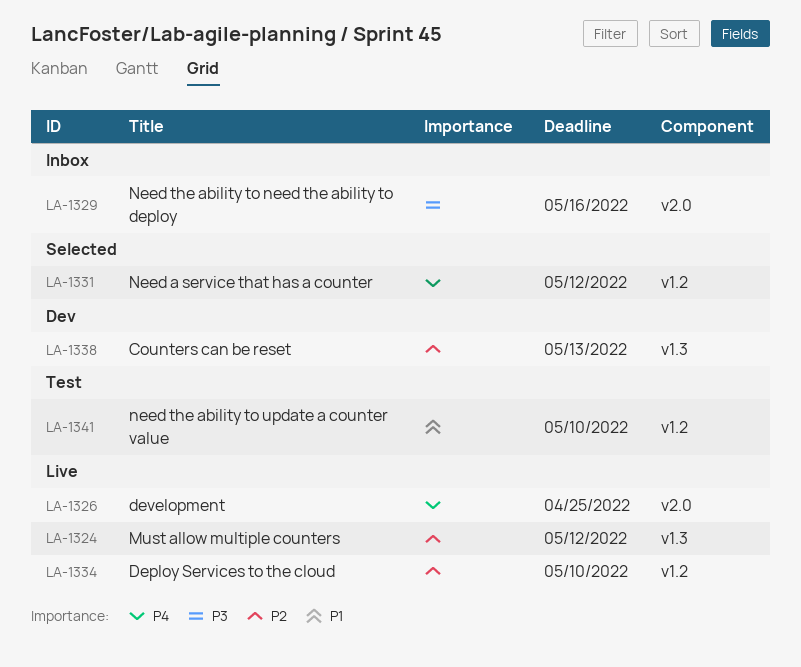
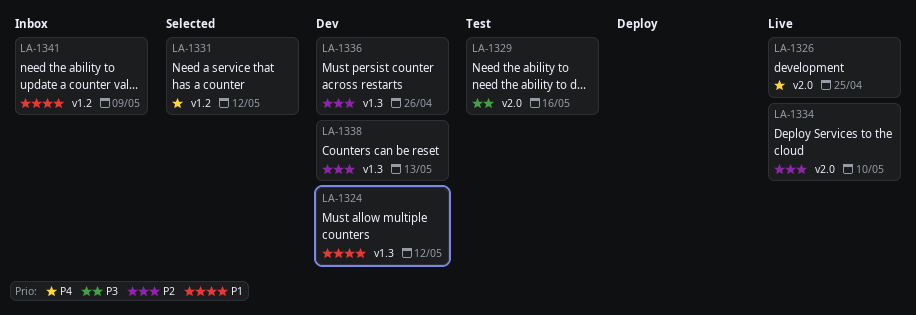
LA-1324, status: Live -> Dev
LA-1324, priority: P2 -> P1
LA-1329, status: Inbox -> Test
LA-1334, label: v1.2 -> v2.0
LA-1336: none -> present
LA-1341, status: Test -> Inbox
LA-1341, due: May 10 -> May 9

